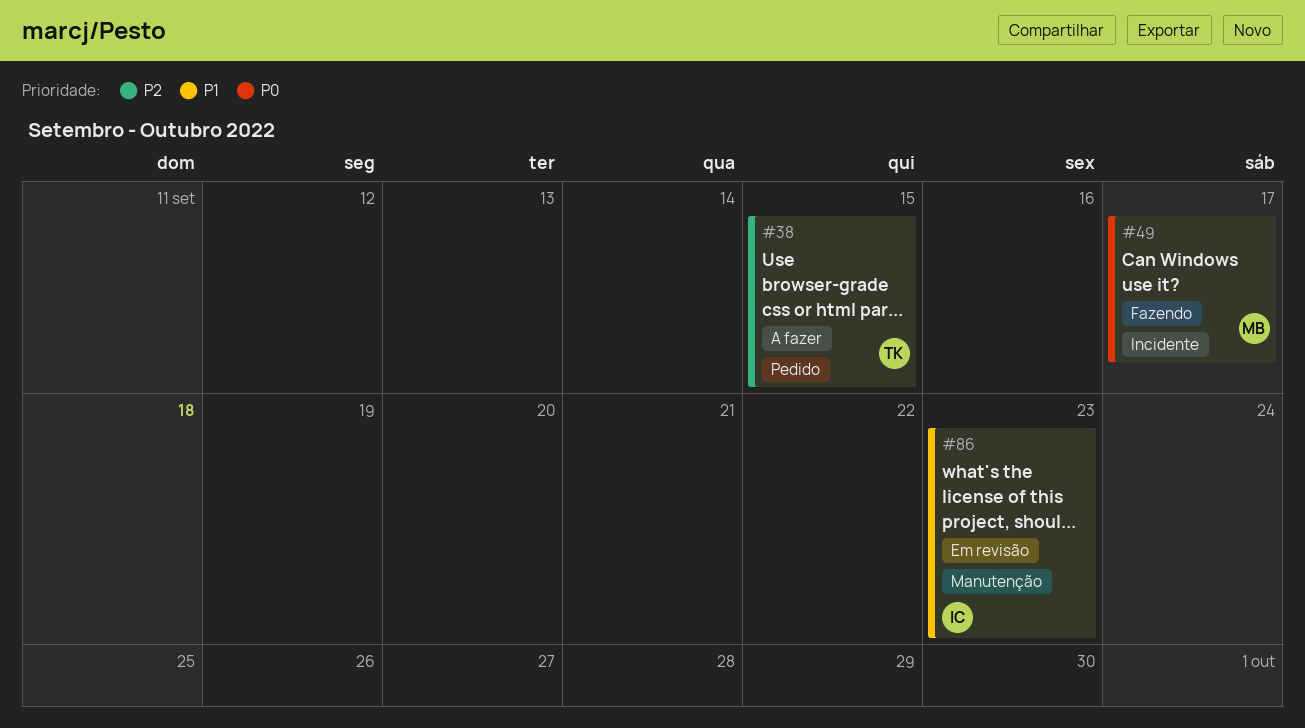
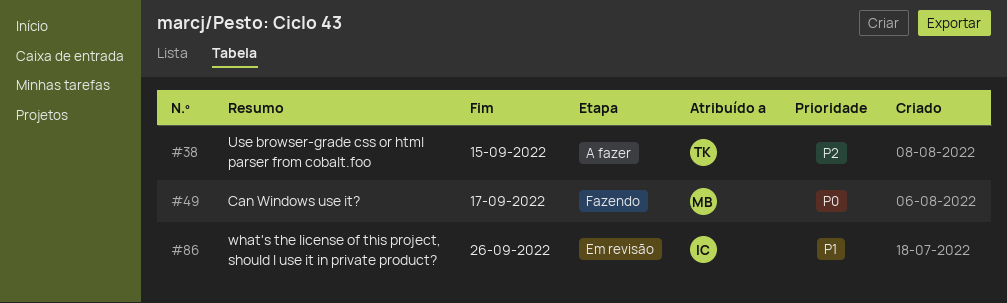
#86, due: Sep 23 -> Sep 26

